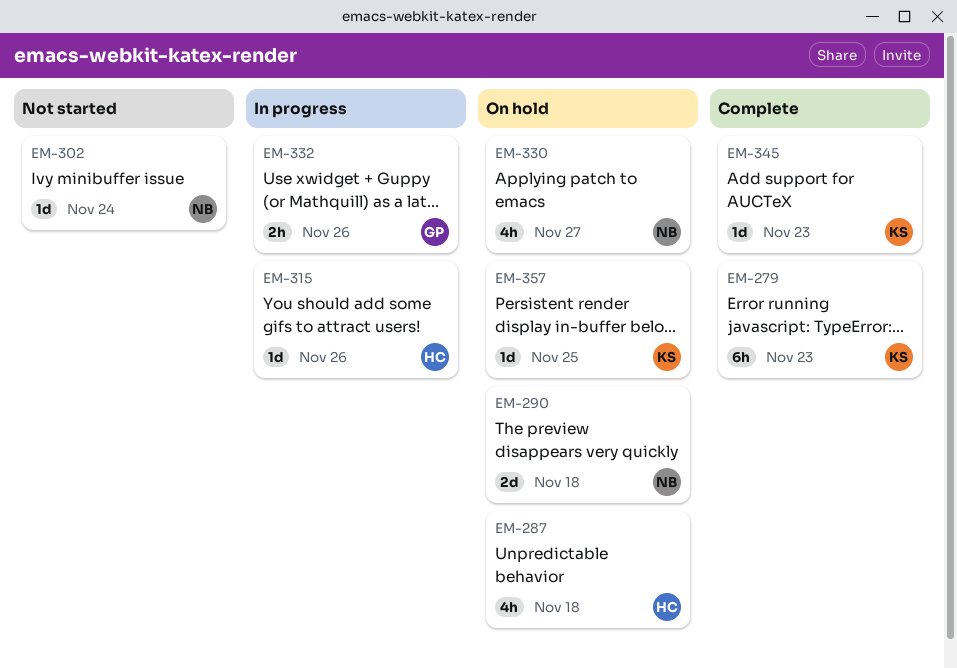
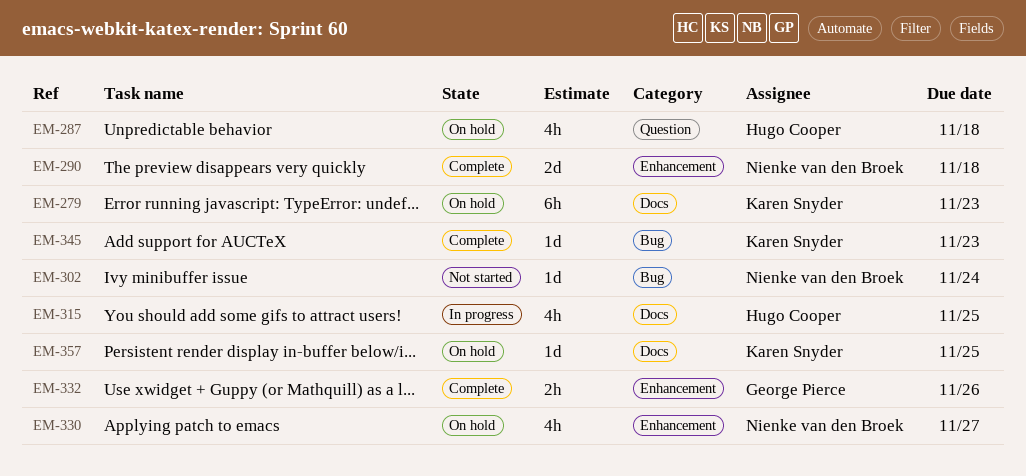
EM-279, status: Complete -> On hold
EM-290, status: On hold -> Complete
EM-315, estimate: 1d -> 4h
EM-315, due: Nov 26 -> Nov 25
EM-332, status: In progress -> Complete

